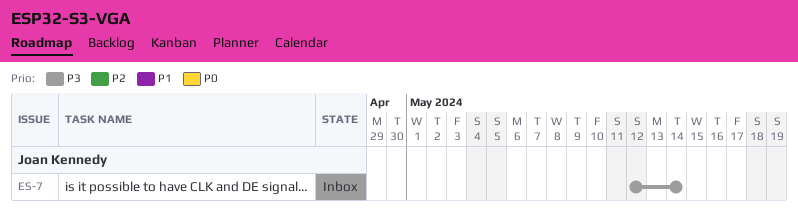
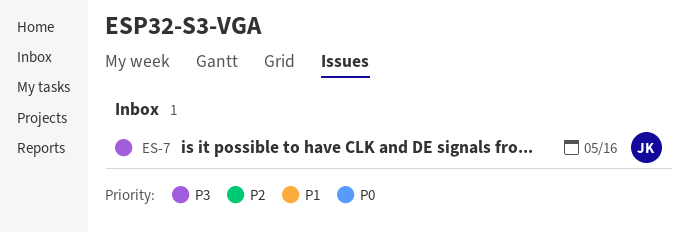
ES-7, due: May 14 -> May 16

